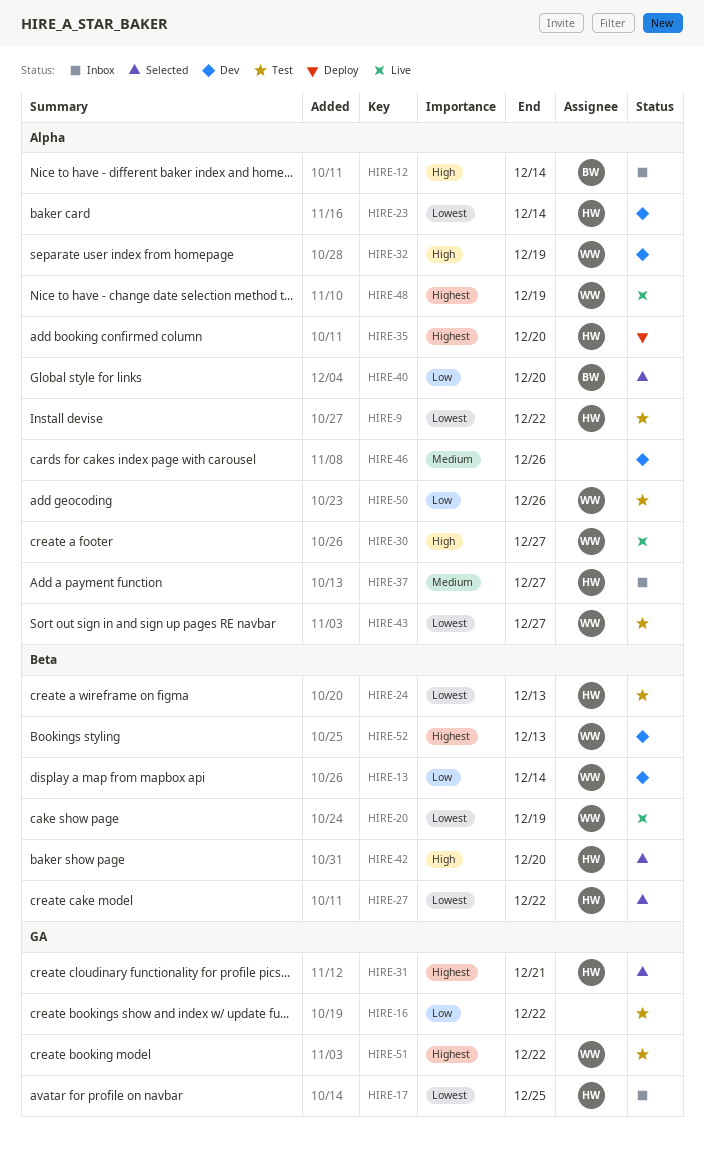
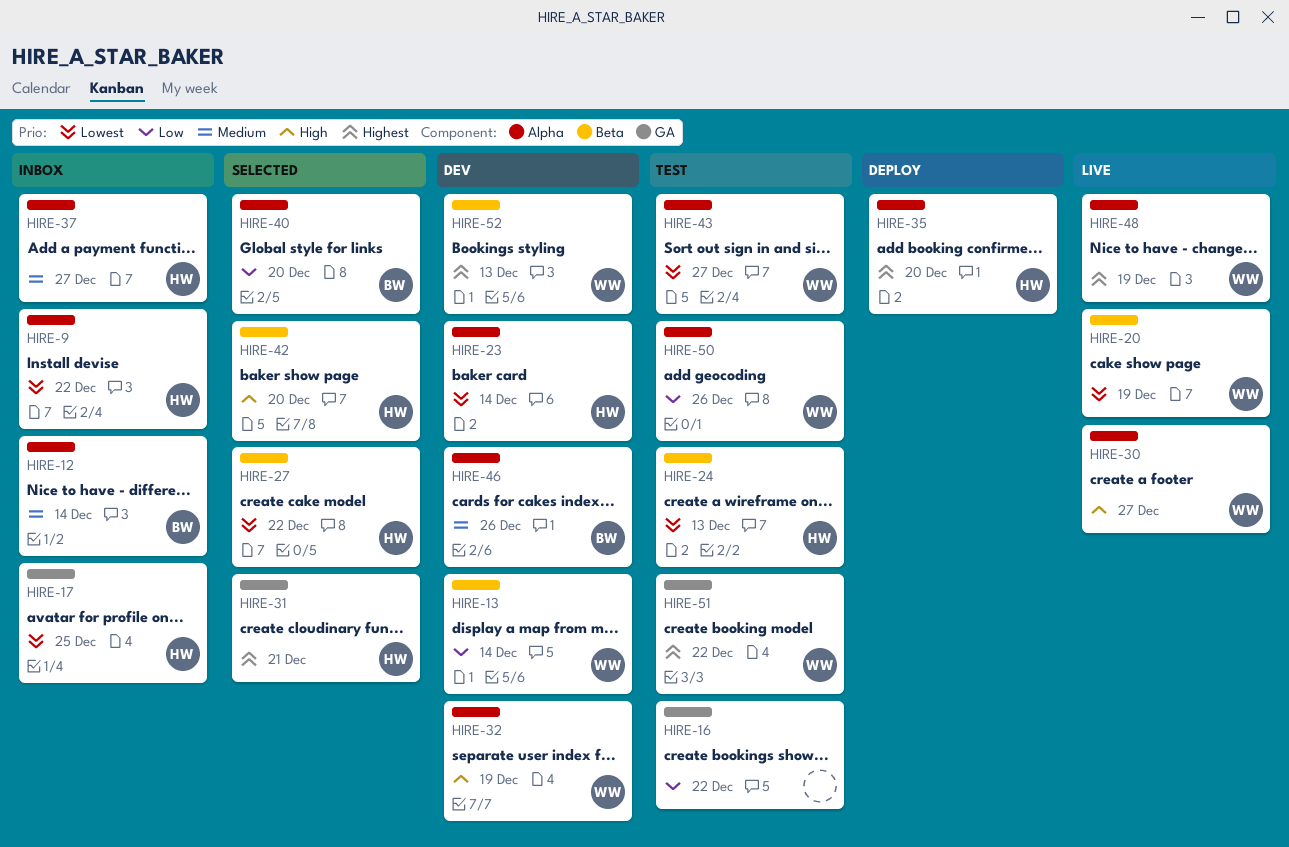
HIRE-9, status: Test -> Inbox
HIRE-12, priority: High -> Medium
HIRE-46, owner: none -> BW

